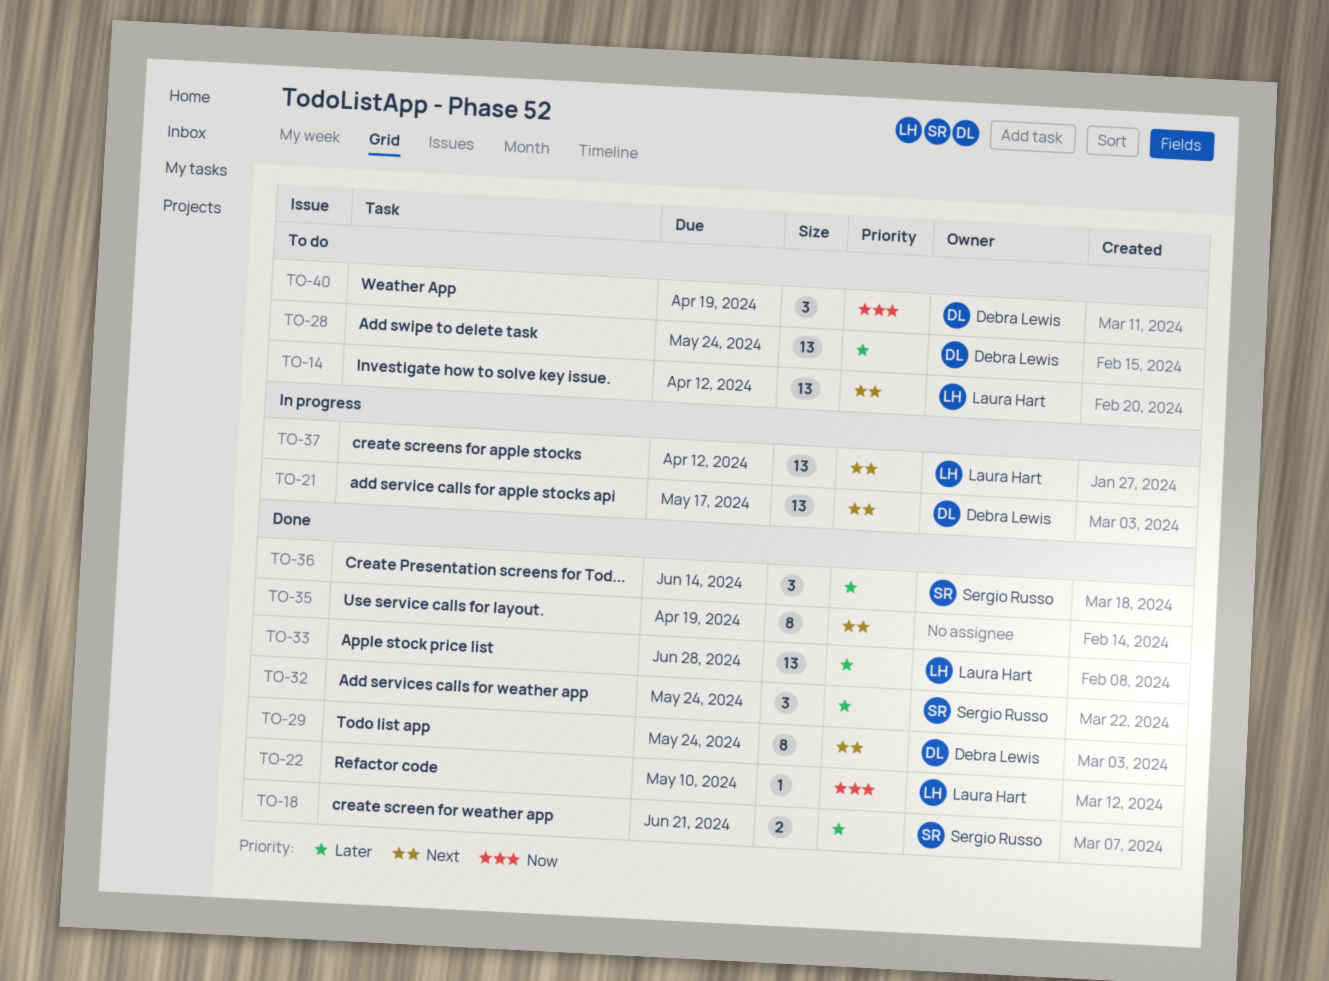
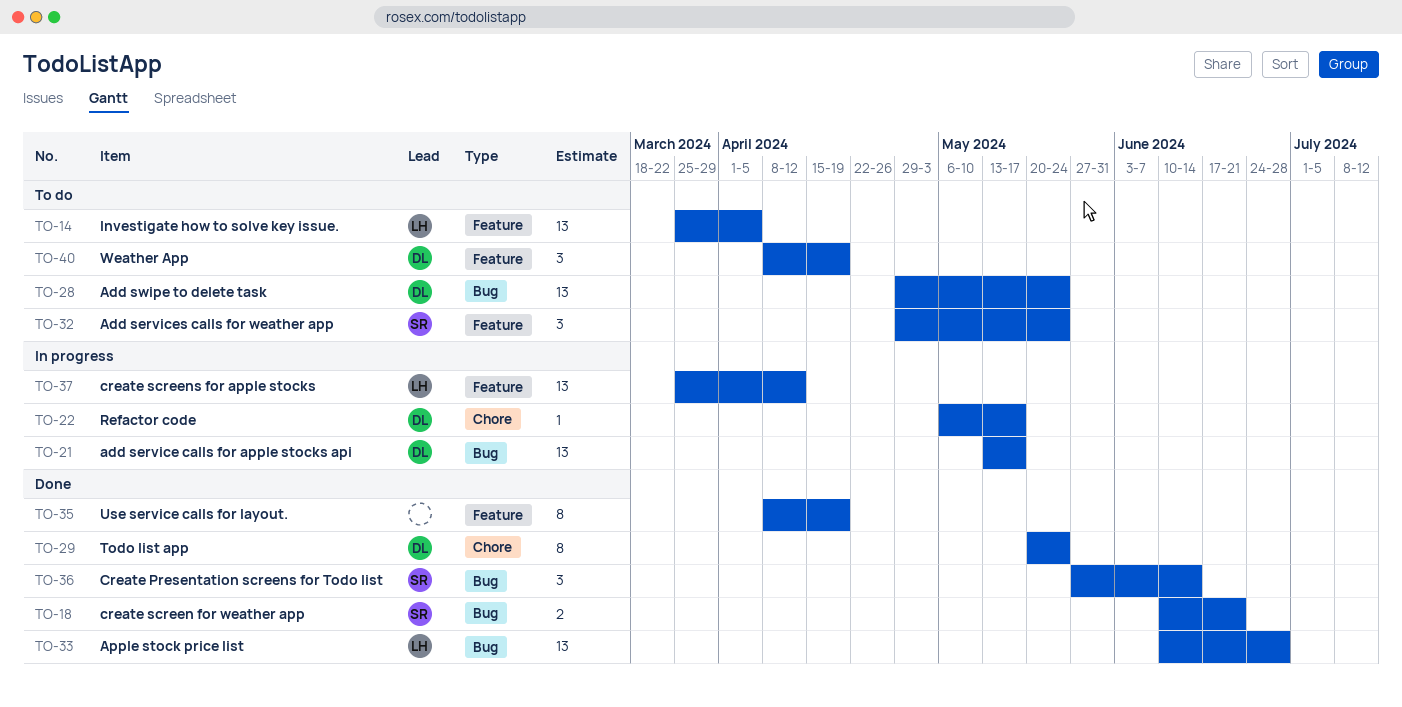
TO-14, due: Apr 12 -> Apr 5
TO-22, status: Done -> In progress
TO-22, owner: Laura Hart -> Debra Lewis
TO-22, due: May 10 -> May 17
TO-32, status: Done -> To do

